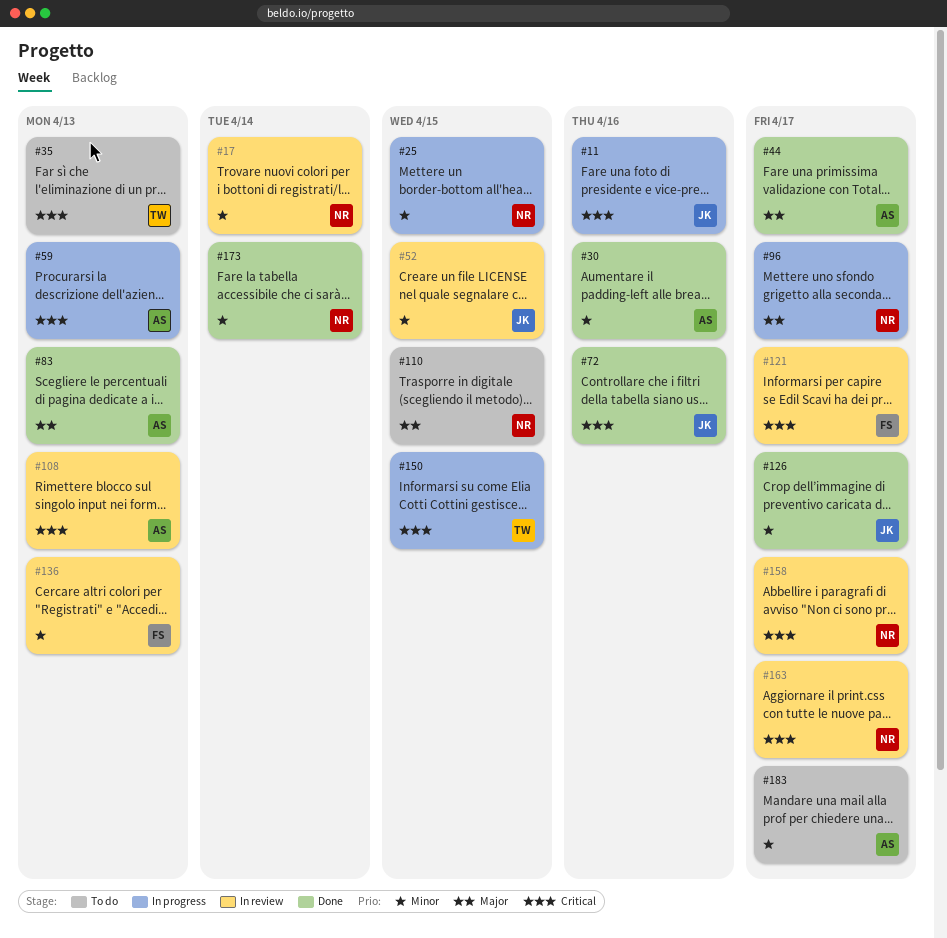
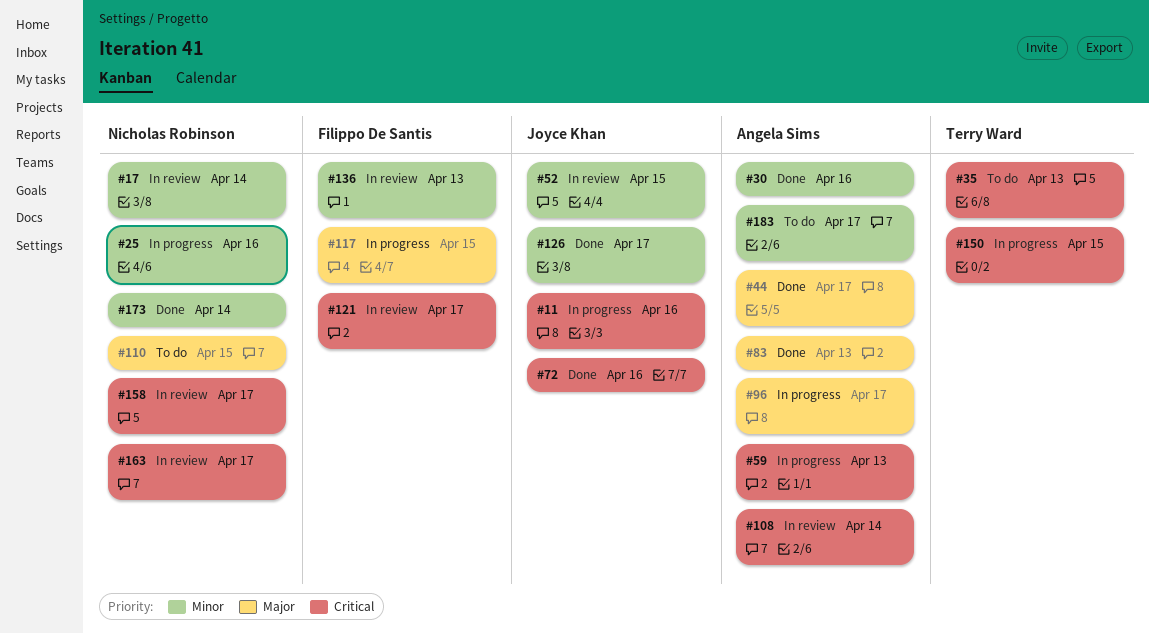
#25, due: Apr 15 -> Apr 16
#96, owner: Nicholas Robinson -> Angela Sims
#108, due: Apr 13 -> Apr 14
#117: none -> present

